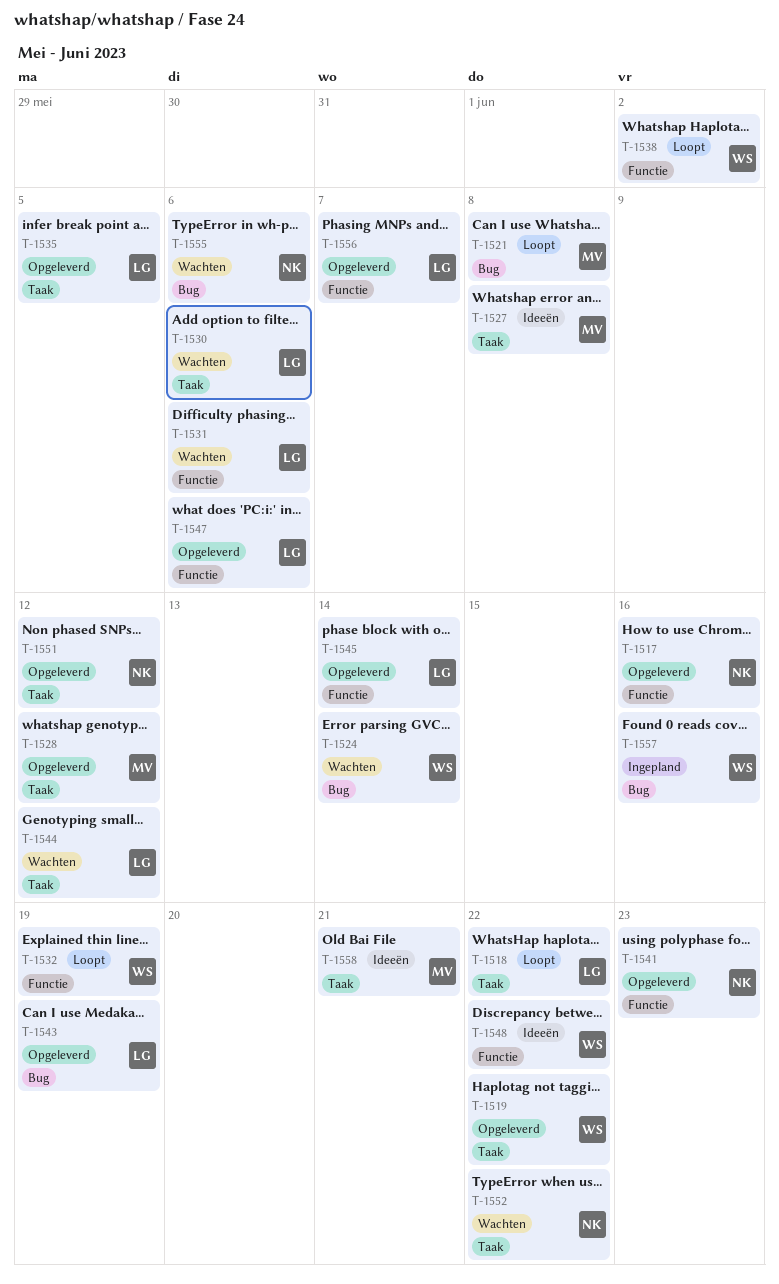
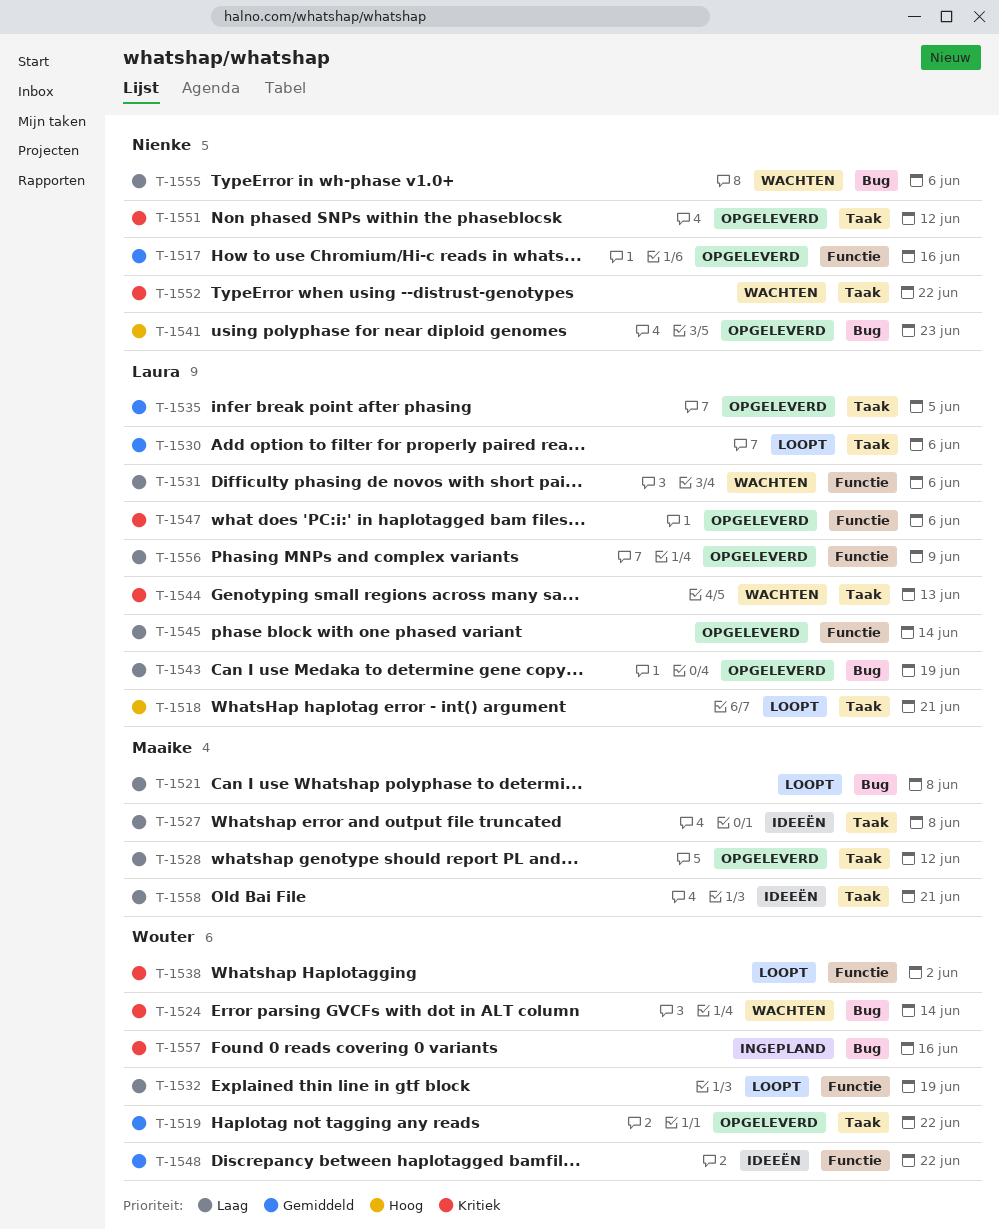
T-1518, due: Jun 22 -> Jun 21
T-1530, status: Wachten -> Loopt
T-1541, label: Functie -> Bug
T-1544, due: Jun 12 -> Jun 13
T-1556, due: Jun 7 -> Jun 9

